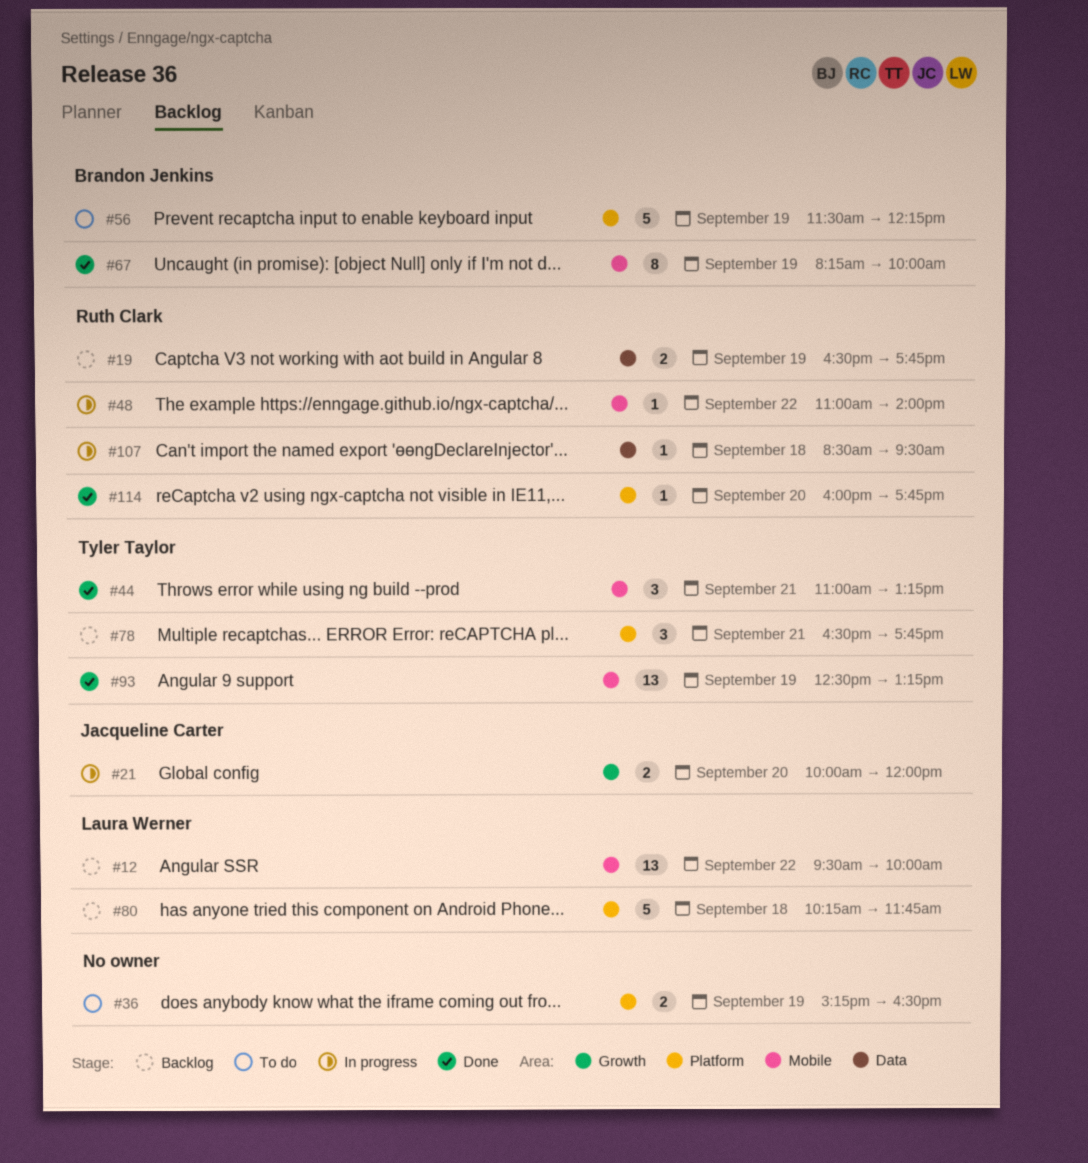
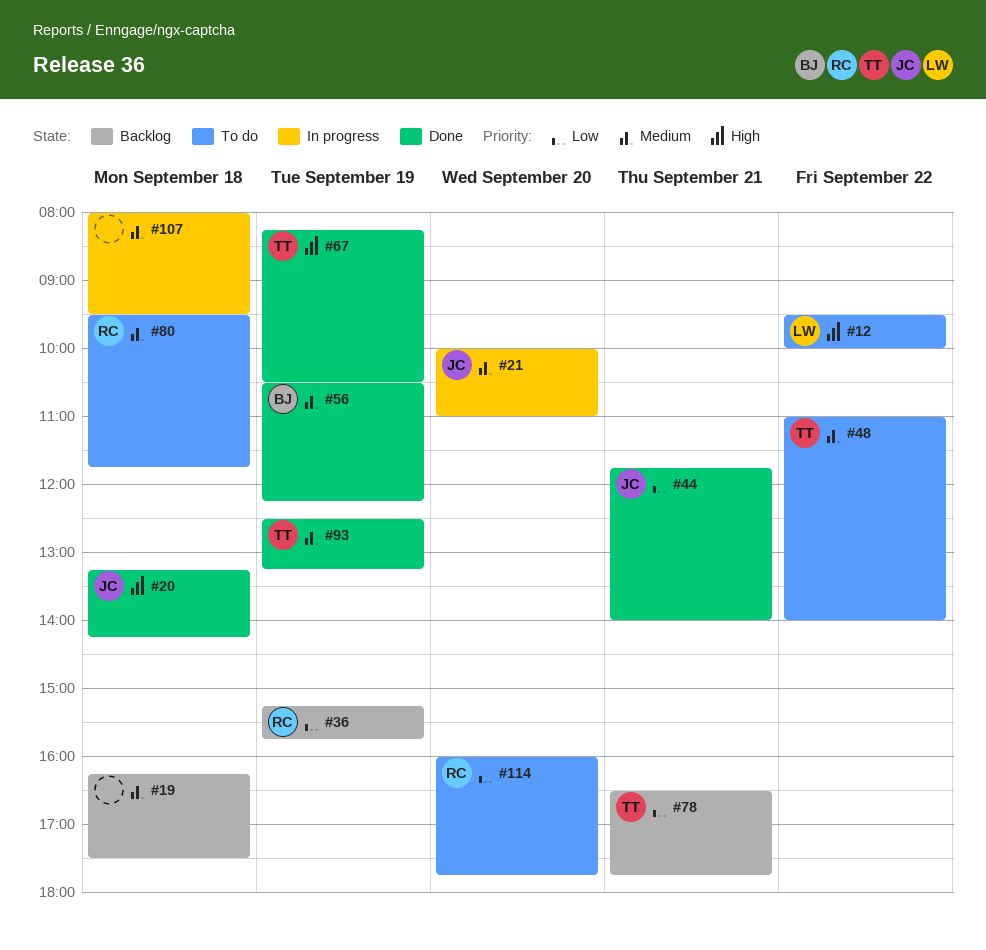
#12, status: Backlog -> To do
#19, owner: Ruth Clark -> none
#19, day: Sep 19 -> Sep 18
#19, begins: 16:30 -> 16:15
#19, ends: 17:45 -> 17:30
#20: none -> present
#21, ends: 12:00 -> 11:00
#36, status: To do -> Backlog
#36, owner: none -> Ruth Clark
#36, ends: 16:30 -> 15:45
#44, owner: Tyler Taylor -> Jacqueline Carter
#44, begins: 11:00 -> 11:45
#44, ends: 13:15 -> 14:00
#48, status: In progress -> To do
#48, owner: Ruth Clark -> Tyler Taylor
#56, status: To do -> Done
#56, begins: 11:30 -> 10:30
#67, owner: Brandon Jenkins -> Tyler Taylor
#67, ends: 10:00 -> 10:30
#80, status: Backlog -> To do
#80, owner: Laura Werner -> Ruth Clark
#80, begins: 10:15 -> 09:30
#107, owner: Ruth Clark -> none
#107, begins: 08:30 -> 08:00
#114, status: Done -> To do

